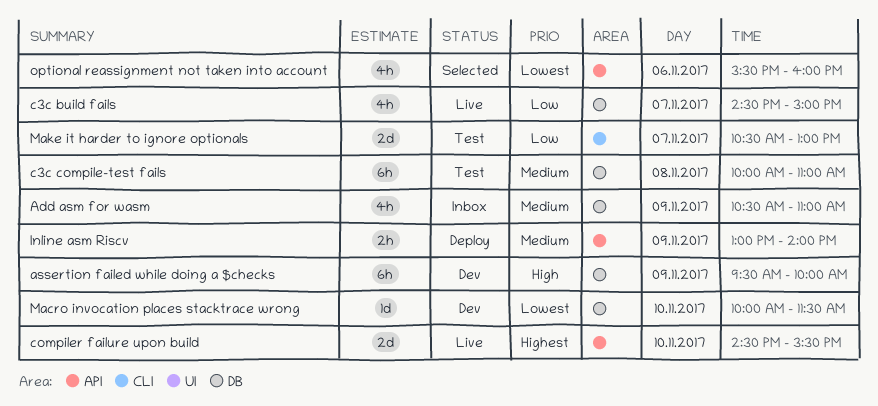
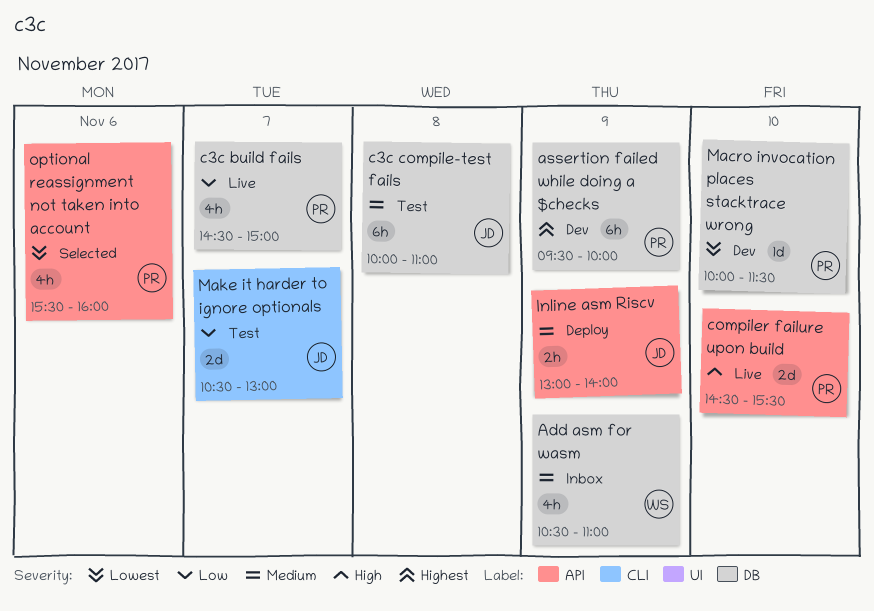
assertion failed while doing a $checks, priority: High -> Highest
compiler failure upon build, priority: Highest -> High

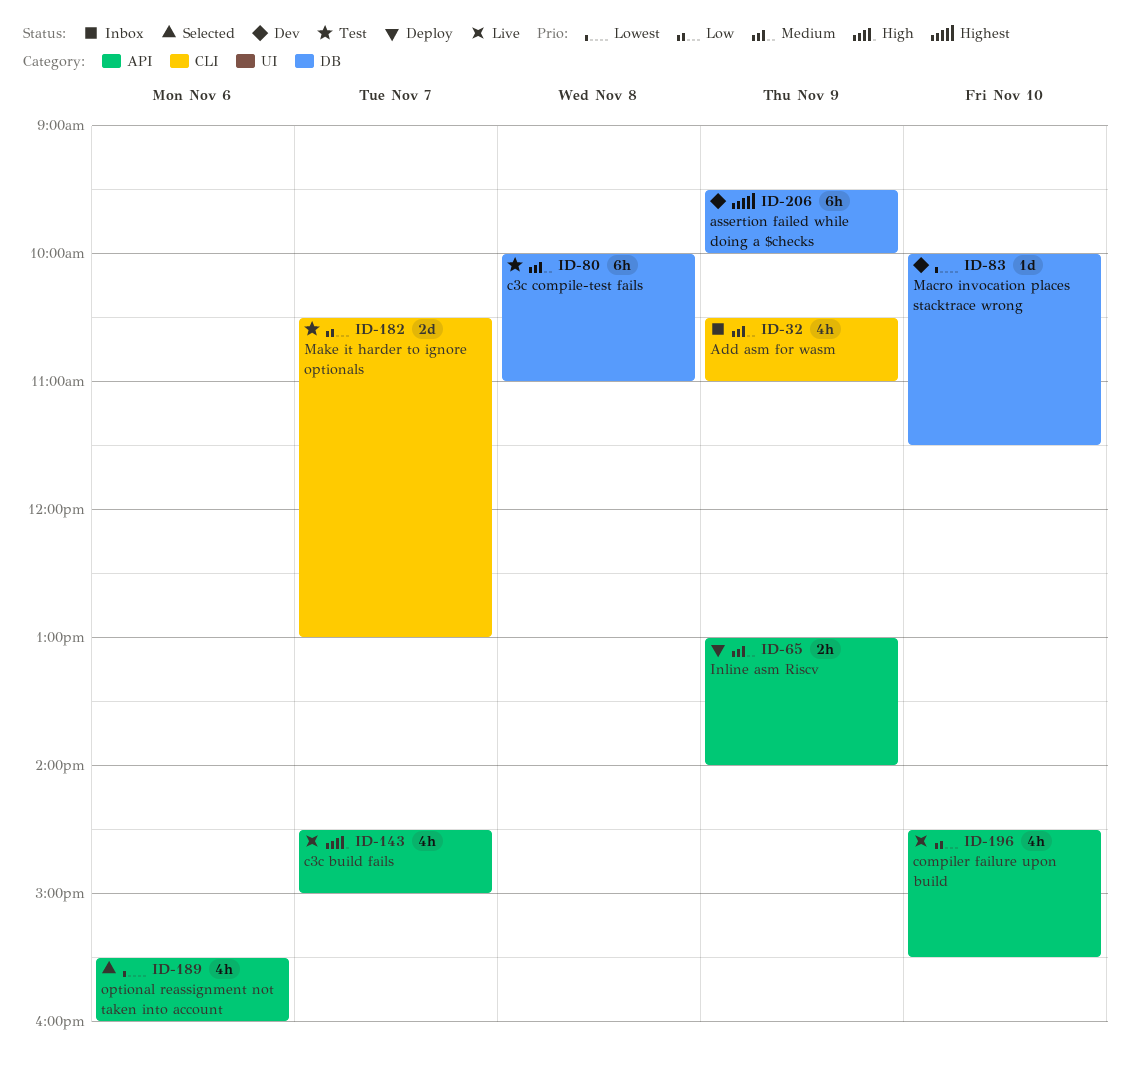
Add asm for wasm, label: DB -> CLI
c3c build fails, priority: Low -> High
c3c build fails, label: DB -> API
compiler failure upon build, priority: High -> Low
compiler failure upon build, estimate: 2d -> 4h

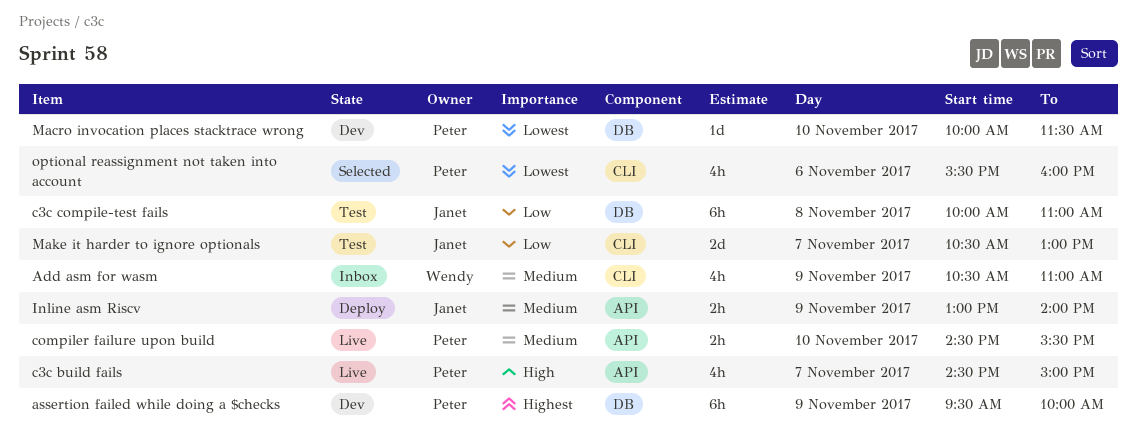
c3c compile-test fails, priority: Medium -> Low
compiler failure upon build, priority: Low -> Medium
compiler failure upon build, estimate: 4h -> 2h
optional reassignment not taken into account, label: API -> CLI

